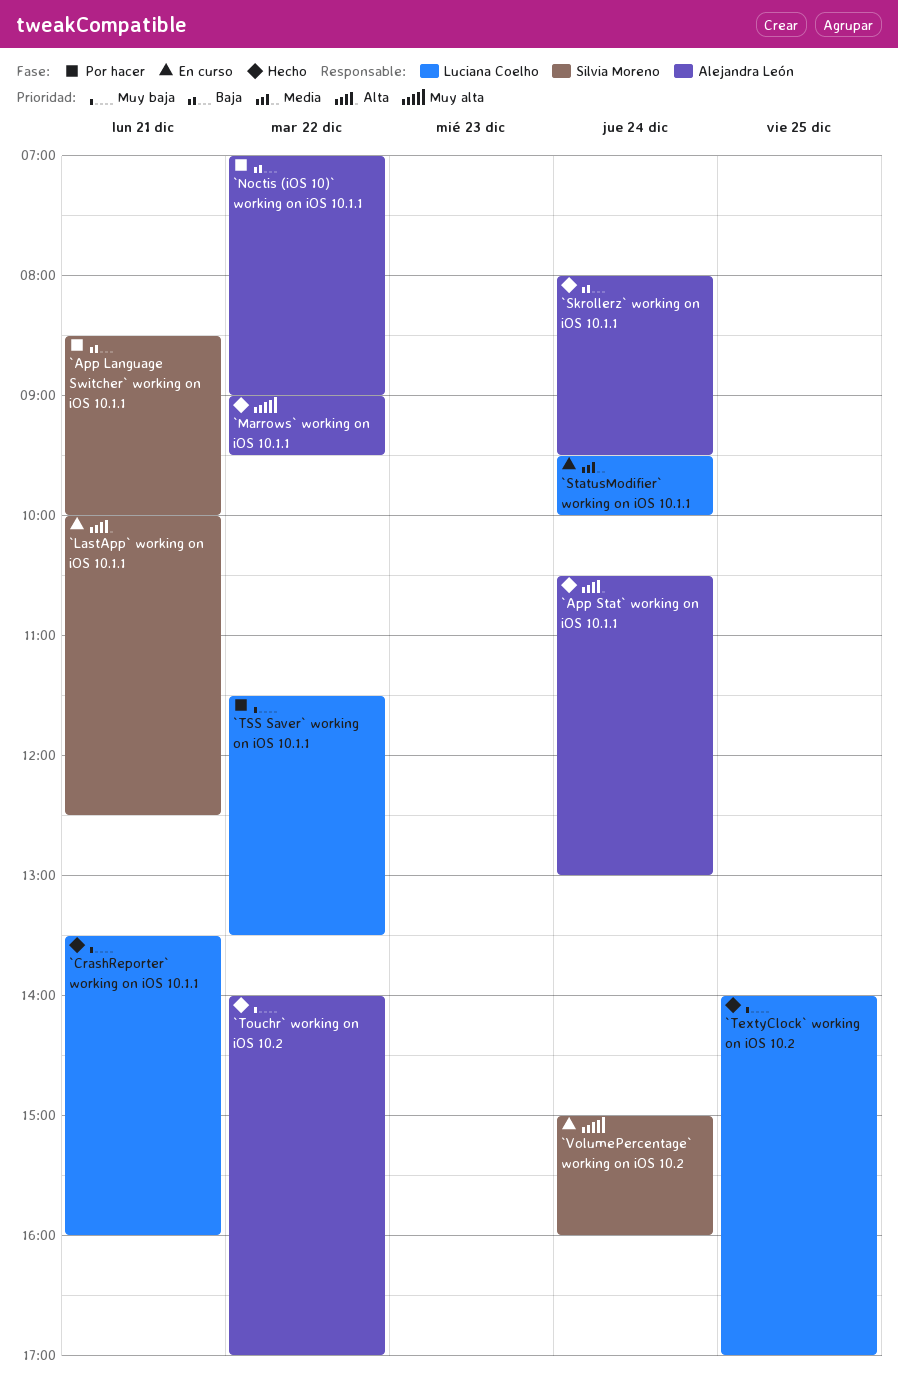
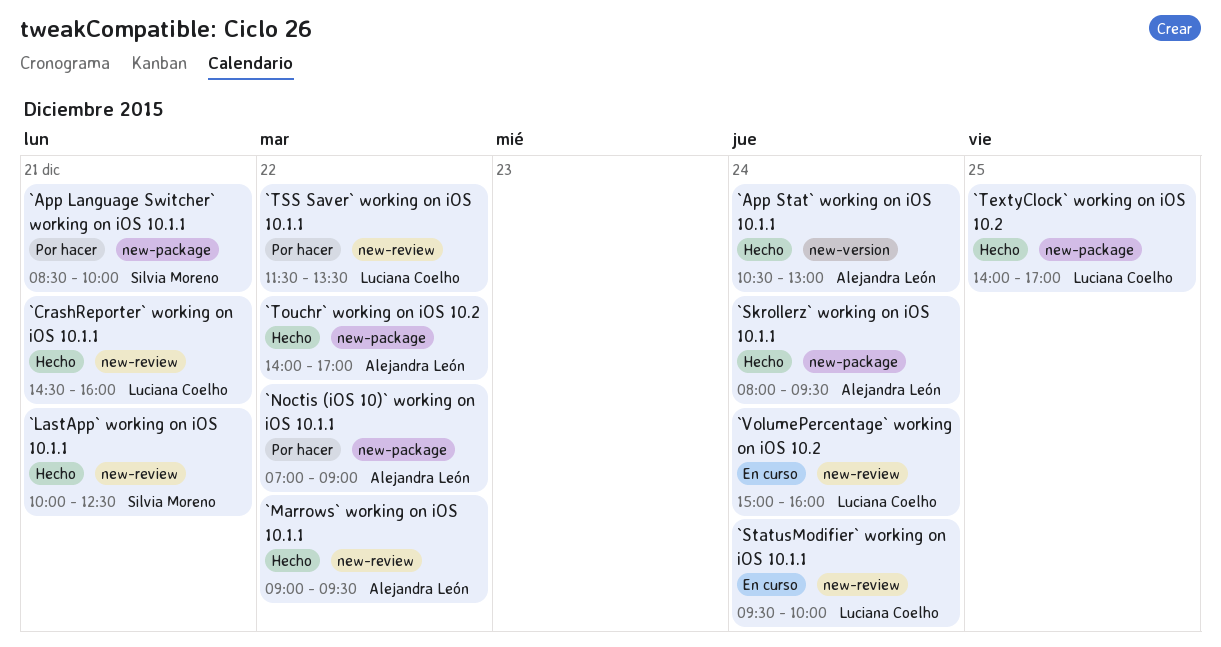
`CrashReporter` working on iOS 10.1.1, begins: 13:30 -> 14:30
`LastApp` working on iOS 10.1.1, status: En curso -> Hecho
`VolumePercentage` working on iOS 10.2, owner: Silvia Moreno -> Luciana Coelho

